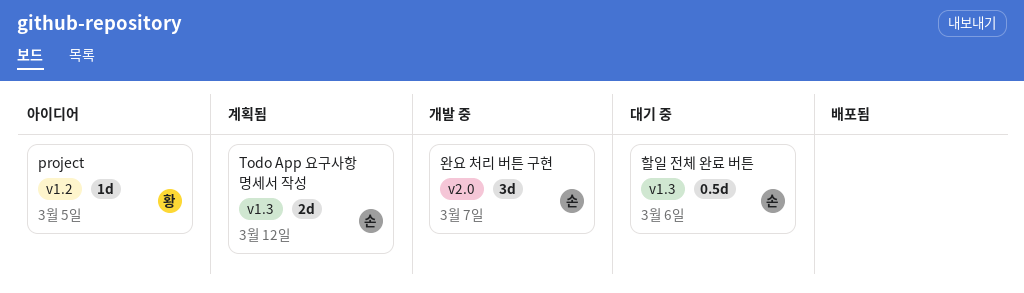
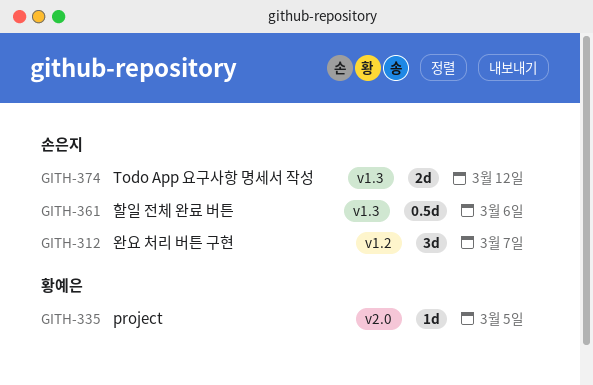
project, label: v1.2 -> v2.0
완요 처리 버튼 구현, label: v2.0 -> v1.2

